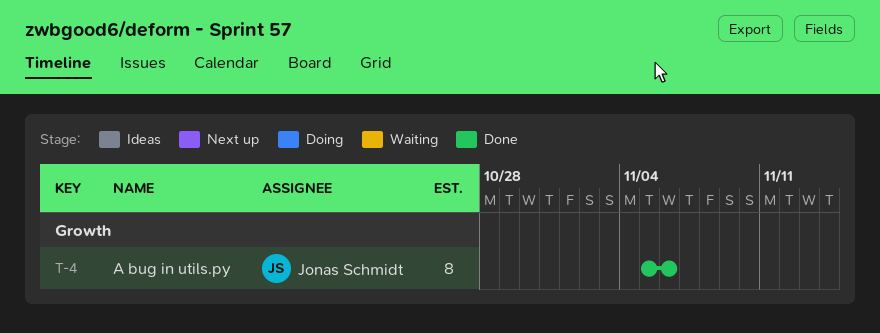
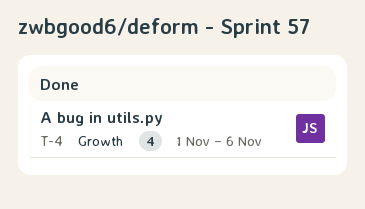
T-4, estimate: 8 -> 4
T-4, start: Nov 5 -> Nov 1

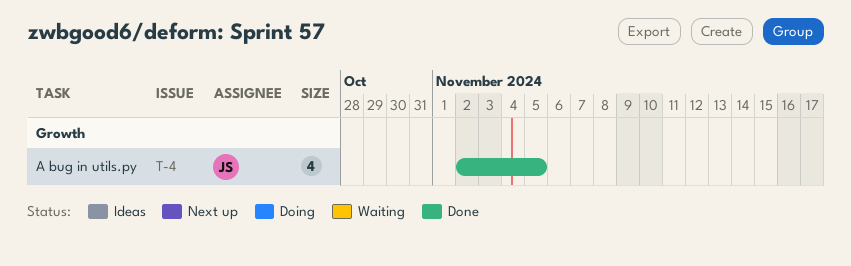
T-4, start: Nov 1 -> Nov 2
T-4, due: Nov 6 -> Nov 5

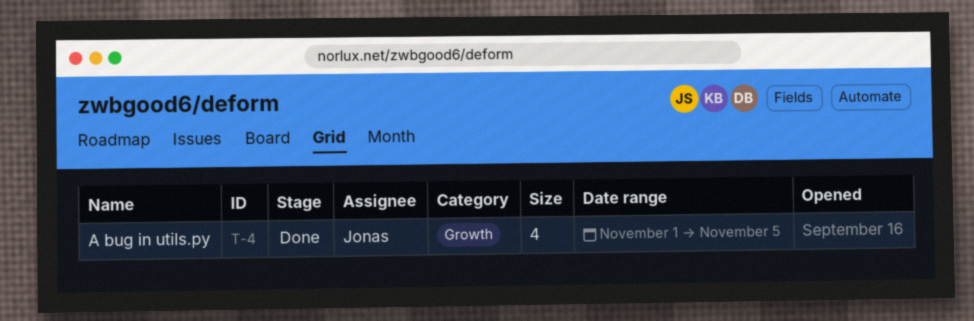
T-4, start: Nov 2 -> Nov 1

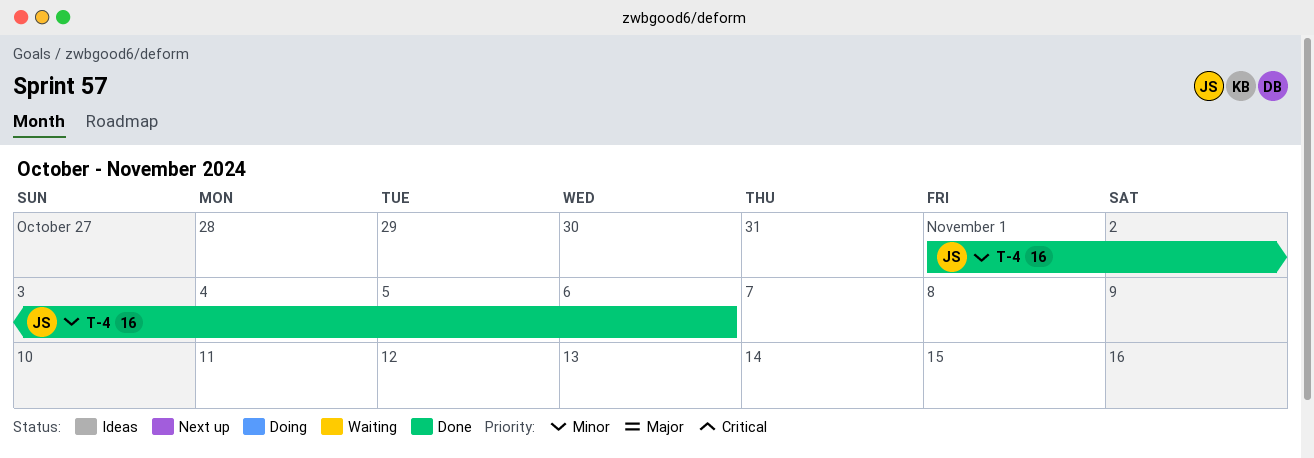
T-4, estimate: 4 -> 16
T-4, due: Nov 5 -> Nov 6

